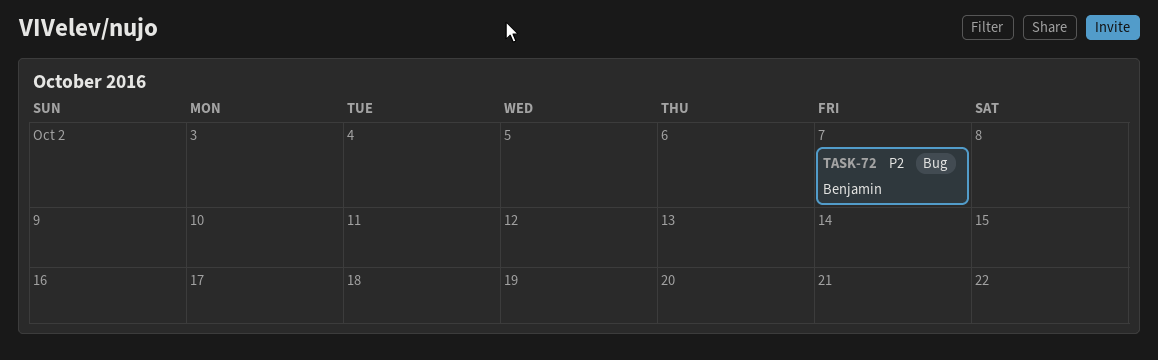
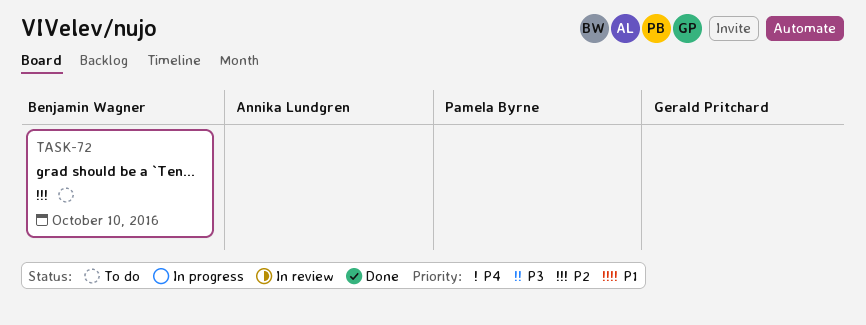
TASK-72, due: Oct 7 -> Oct 10

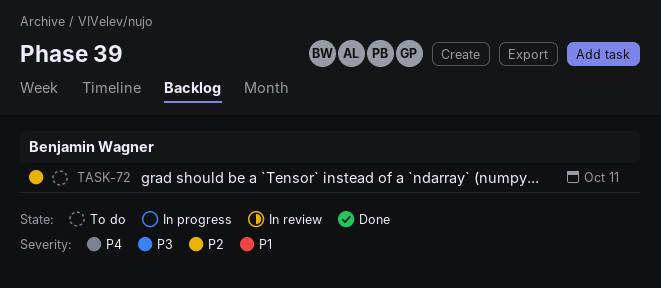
TASK-72, due: Oct 10 -> Oct 11

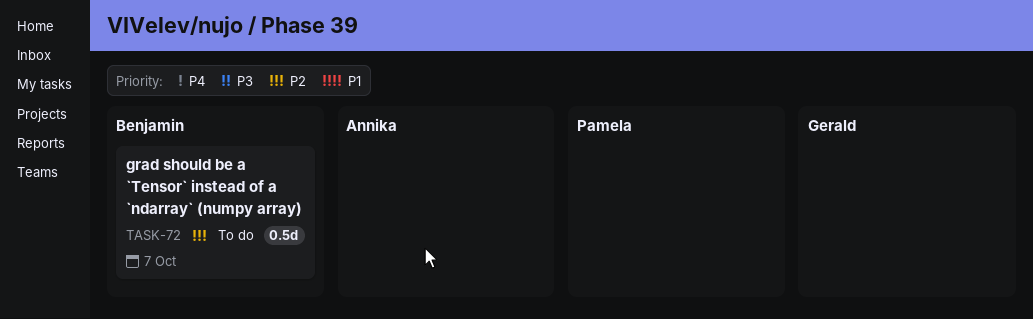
TASK-72, due: Oct 11 -> Oct 7

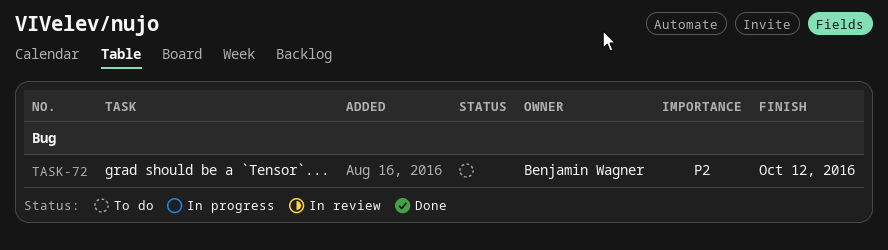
TASK-72, due: Oct 7 -> Oct 12

